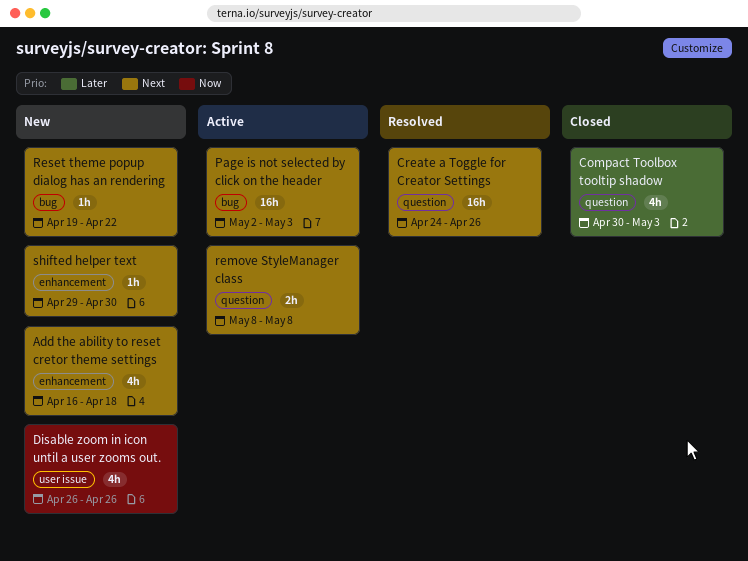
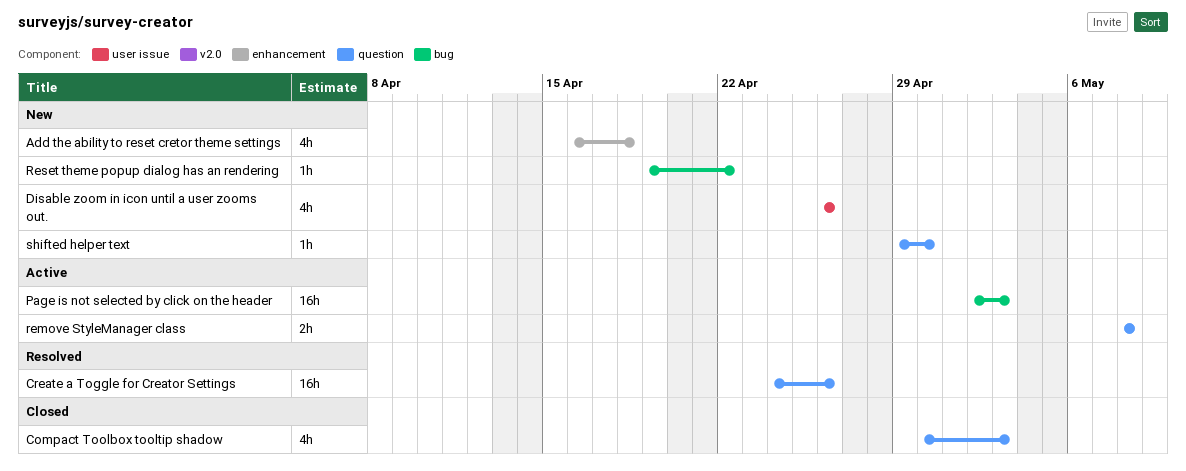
shifted helper text, label: enhancement -> question

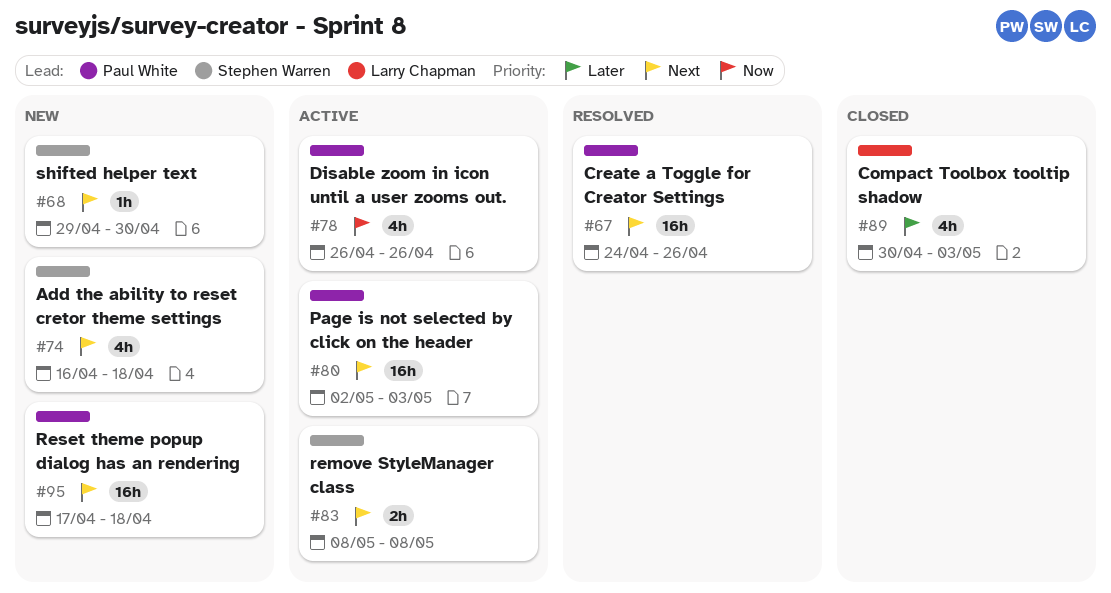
Disable zoom in icon until a user zooms out., status: New -> Active
Reset theme popup dialog has an rendering, estimate: 1h -> 16h
Reset theme popup dialog has an rendering, start: Apr 19 -> Apr 17
Reset theme popup dialog has an rendering, due: Apr 22 -> Apr 18

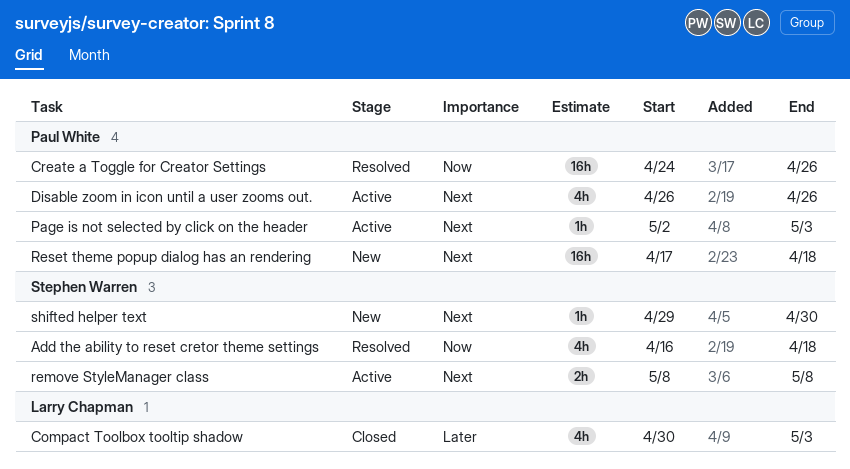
Add the ability to reset cretor theme settings, status: New -> Resolved
Add the ability to reset cretor theme settings, priority: Next -> Now
Create a Toggle for Creator Settings, priority: Next -> Now
Disable zoom in icon until a user zooms out., priority: Now -> Next
Page is not selected by click on the header, estimate: 16h -> 1h

